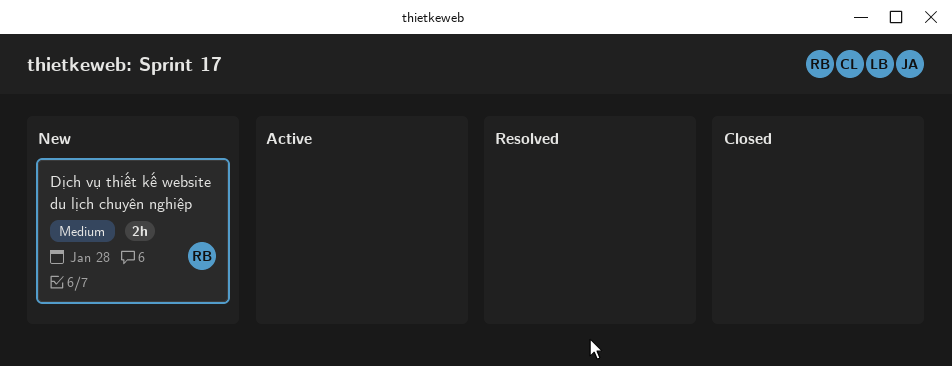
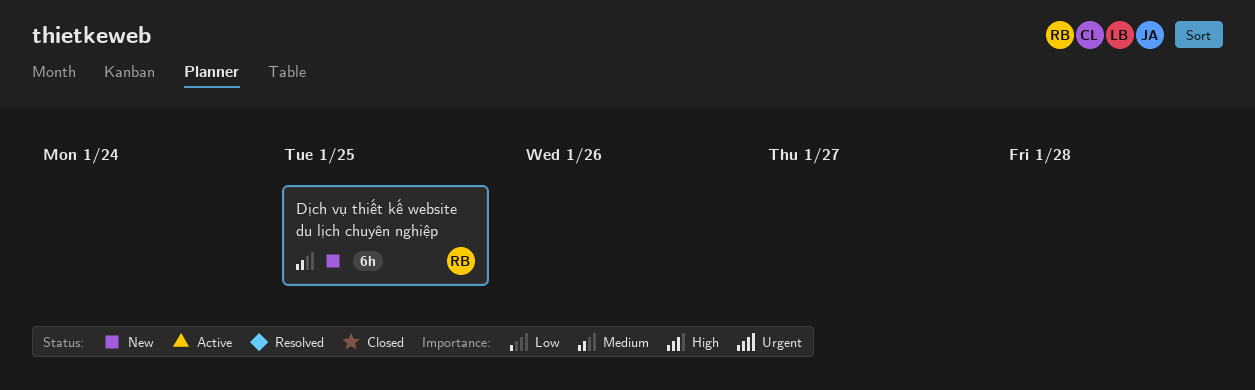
Dịch vụ thiết kế website du lịch chuyên nghiệp, estimate: 2h -> 6h
Dịch vụ thiết kế website du lịch chuyên nghiệp, due: Jan 28 -> Jan 25

